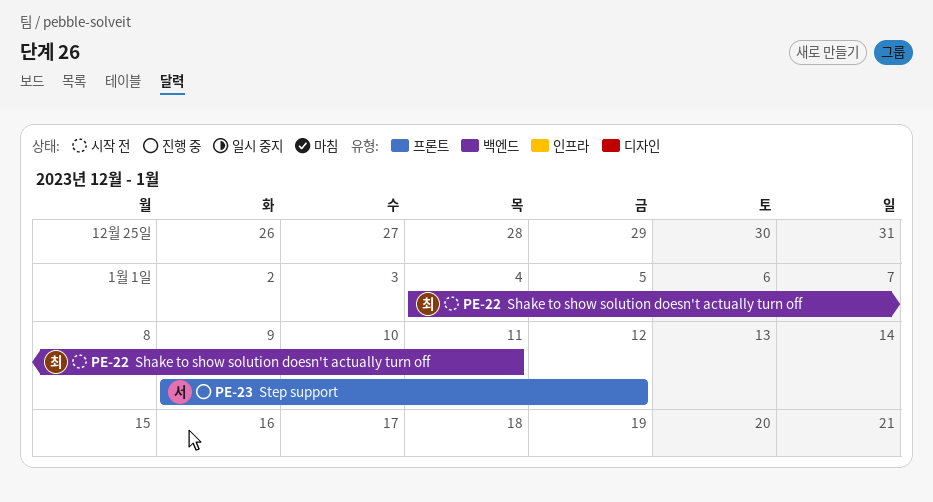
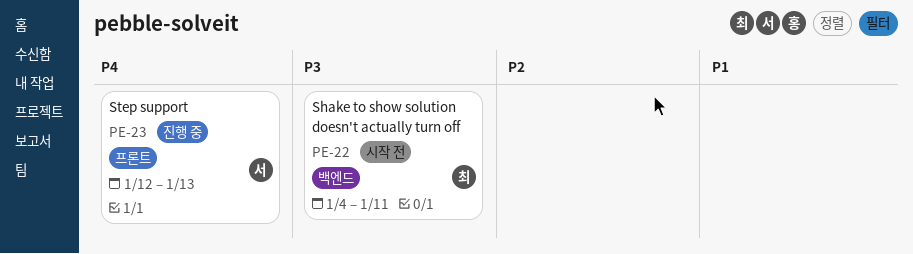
PE-23, start: Jan 9 -> Jan 12
PE-23, due: Jan 12 -> Jan 13

